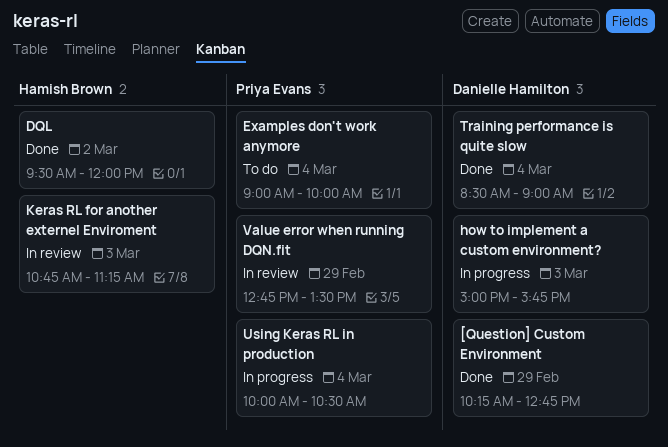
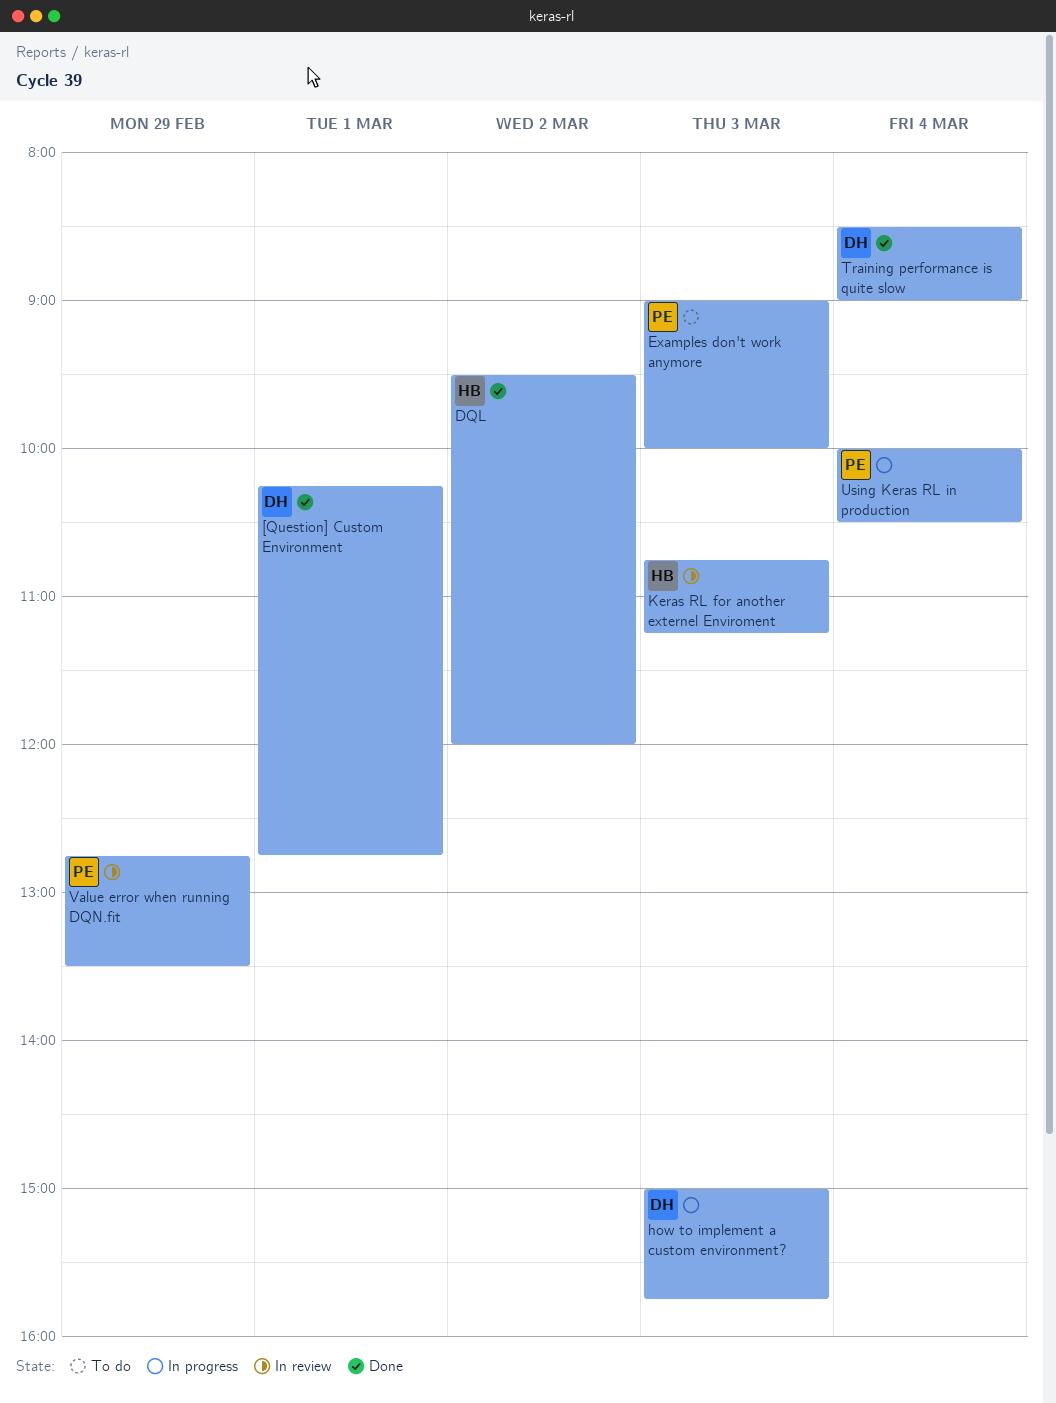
[Question] Custom Environment, day: Feb 29 -> Mar 1
Examples don't work anymore, day: Mar 4 -> Mar 3

